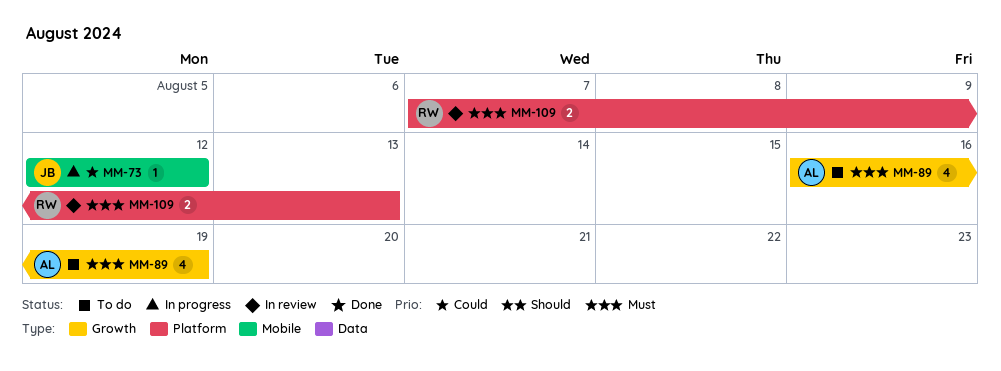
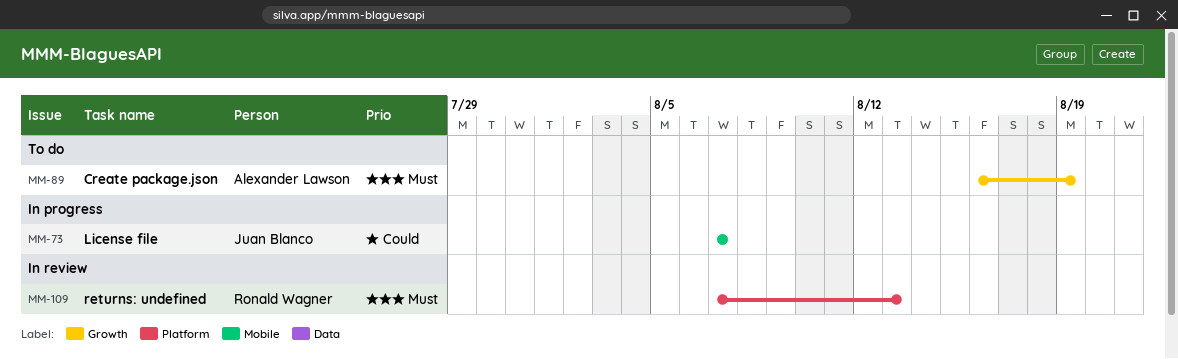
MM-73, start: Aug 12 -> Aug 7
MM-73, due: Aug 12 -> Aug 7

